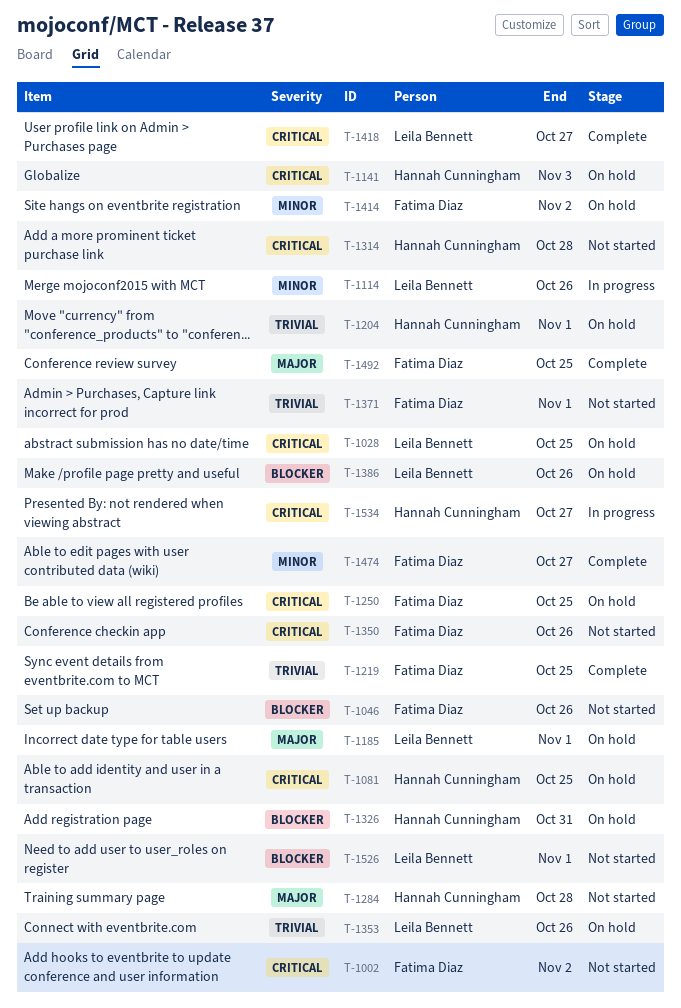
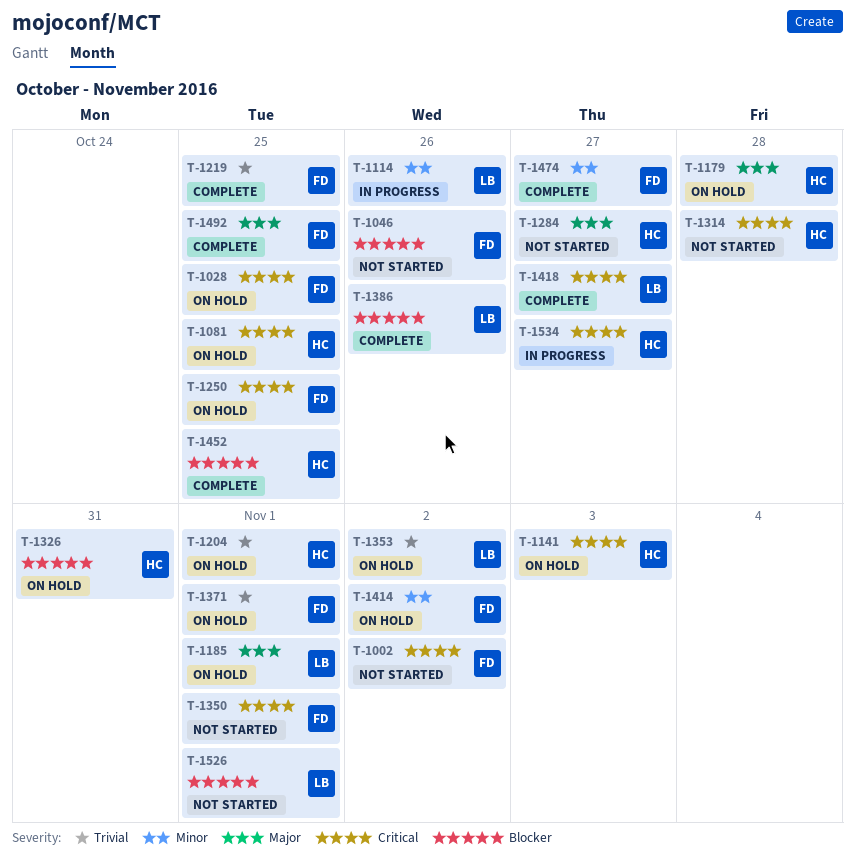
T-1028, owner: Leila Bennett -> Fatima Diaz
T-1179: none -> present
T-1284, due: Oct 28 -> Oct 27
T-1350, due: Oct 26 -> Nov 1
T-1353, due: Oct 26 -> Nov 2
T-1371, status: Not started -> On hold
T-1386, status: On hold -> Complete
T-1452: none -> present

